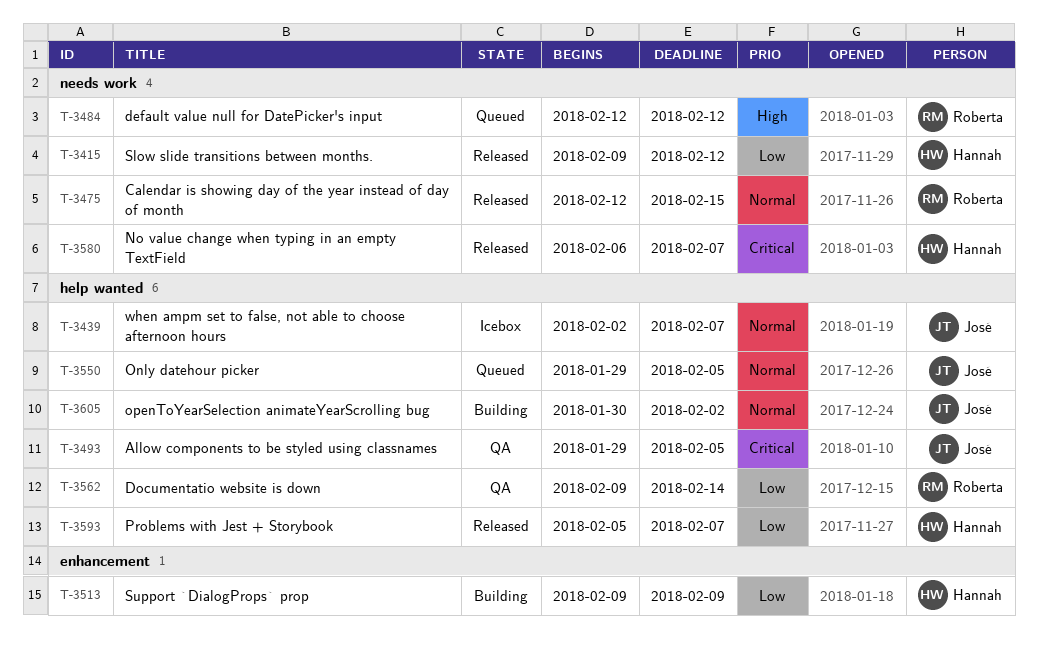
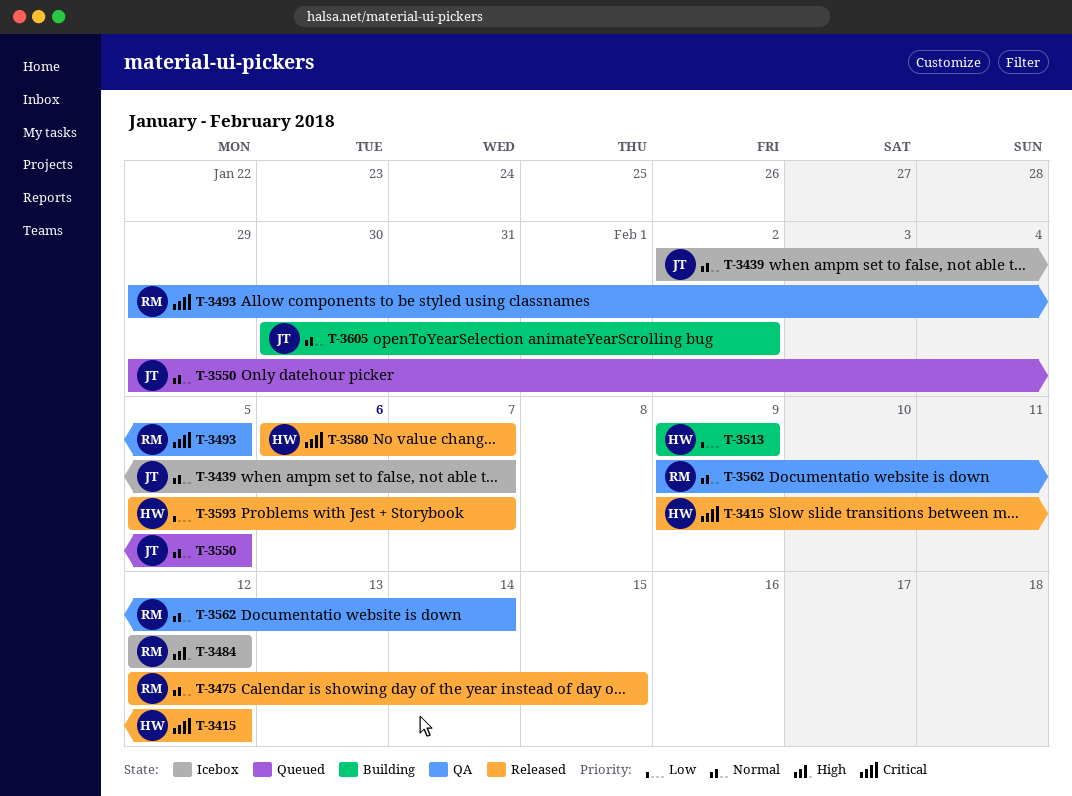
T-3415, priority: Low -> Critical
T-3484, status: Queued -> Icebox
T-3493, owner: José -> Roberta
T-3562, priority: Low -> Normal

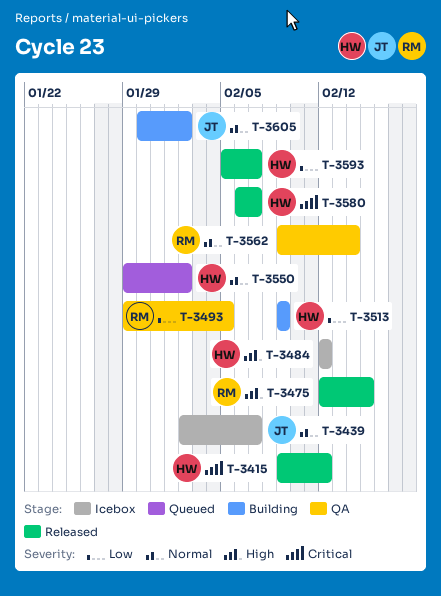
T-3475, priority: Normal -> High
T-3484, owner: RM -> HW
T-3493, priority: Critical -> Low
T-3550, owner: JT -> HW
T-3550, due: Feb 5 -> Feb 2

